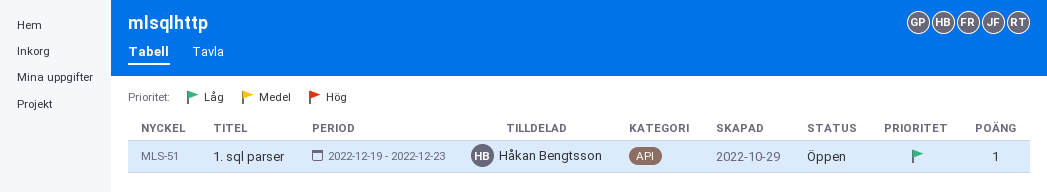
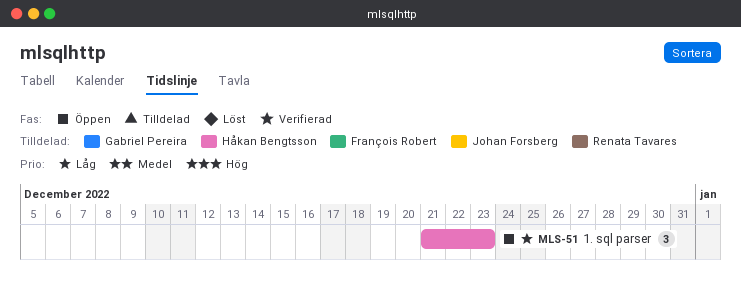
MLS-51, estimate: 1 -> 3
MLS-51, start: Dec 19 -> Dec 21

